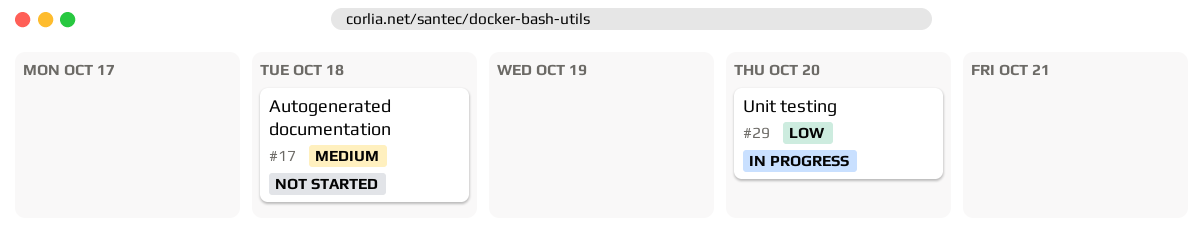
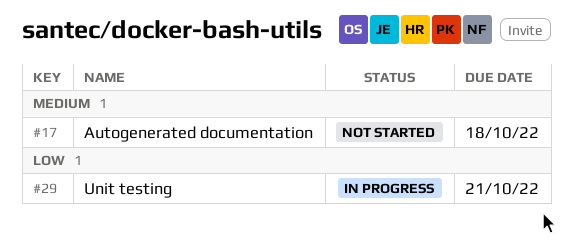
#29, due: Oct 20 -> Oct 21

